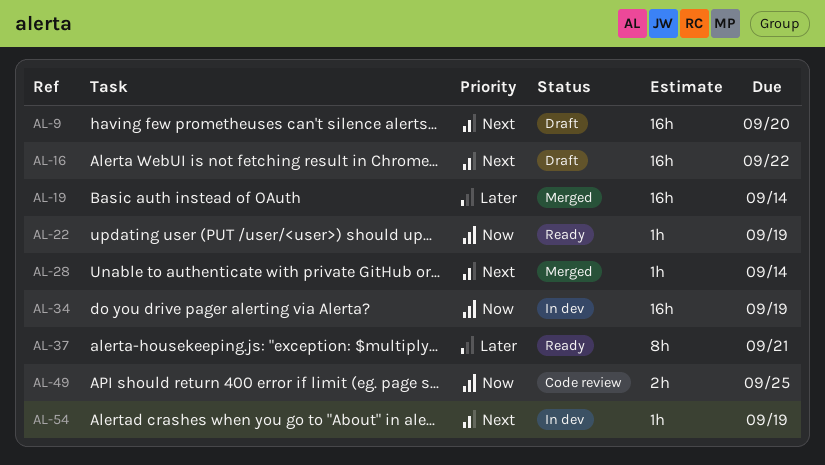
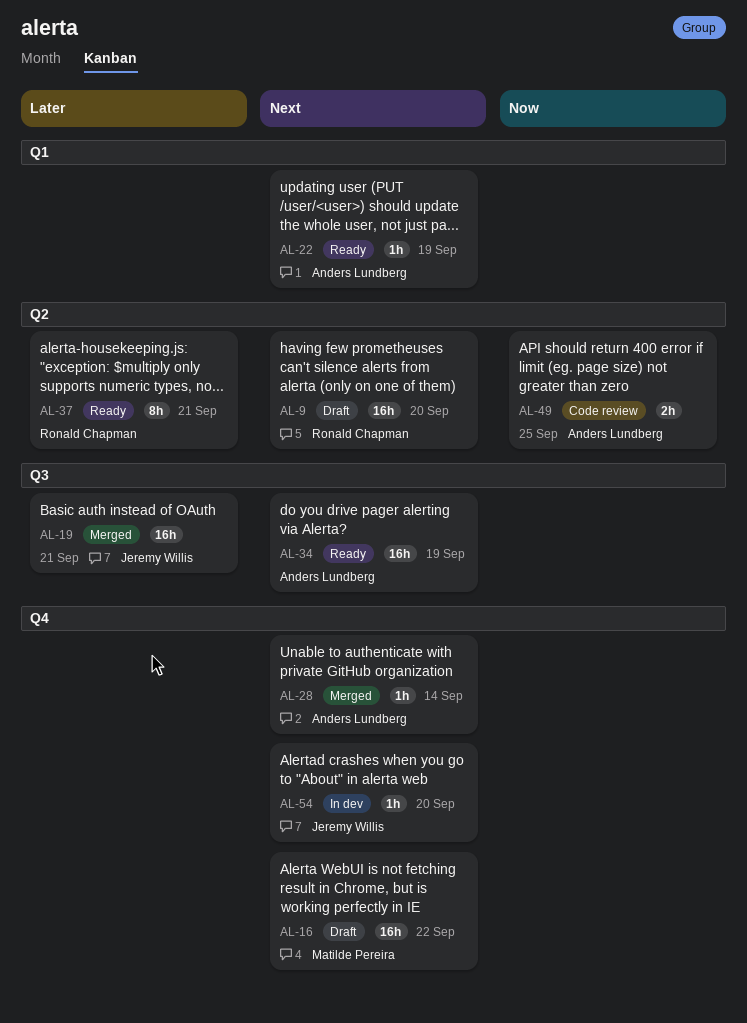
AL-19, due: Sep 14 -> Sep 21
AL-22, priority: Now -> Next
AL-34, status: In dev -> Ready
AL-34, priority: Now -> Next
AL-54, due: Sep 19 -> Sep 20

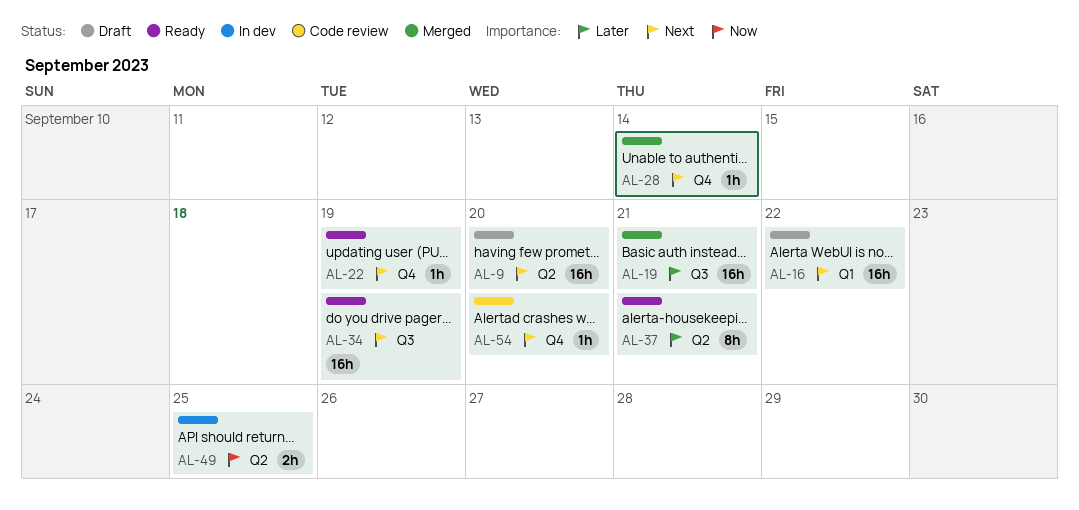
AL-16, label: Q4 -> Q1
AL-22, label: Q1 -> Q4
AL-49, status: Code review -> In dev
AL-54, status: In dev -> Code review

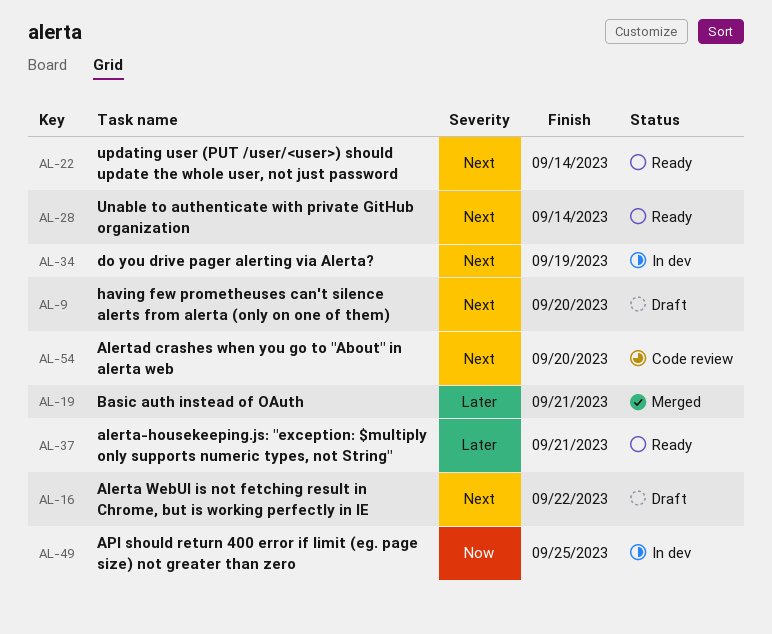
AL-22, due: Sep 19 -> Sep 14
AL-28, status: Merged -> Ready
AL-34, status: Ready -> In dev

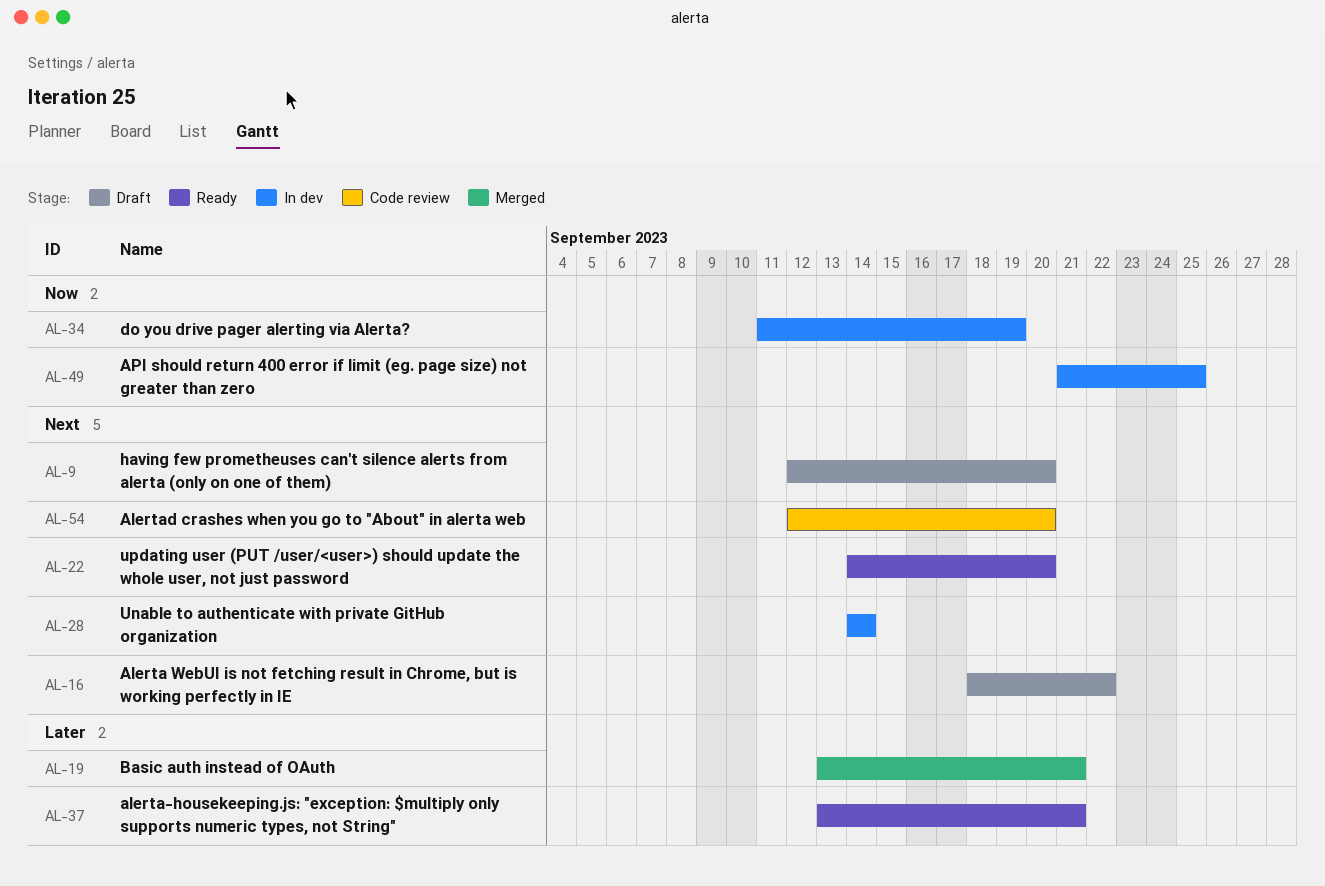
AL-22, due: Sep 14 -> Sep 20
AL-28, status: Ready -> In dev
AL-34, priority: Next -> Now

